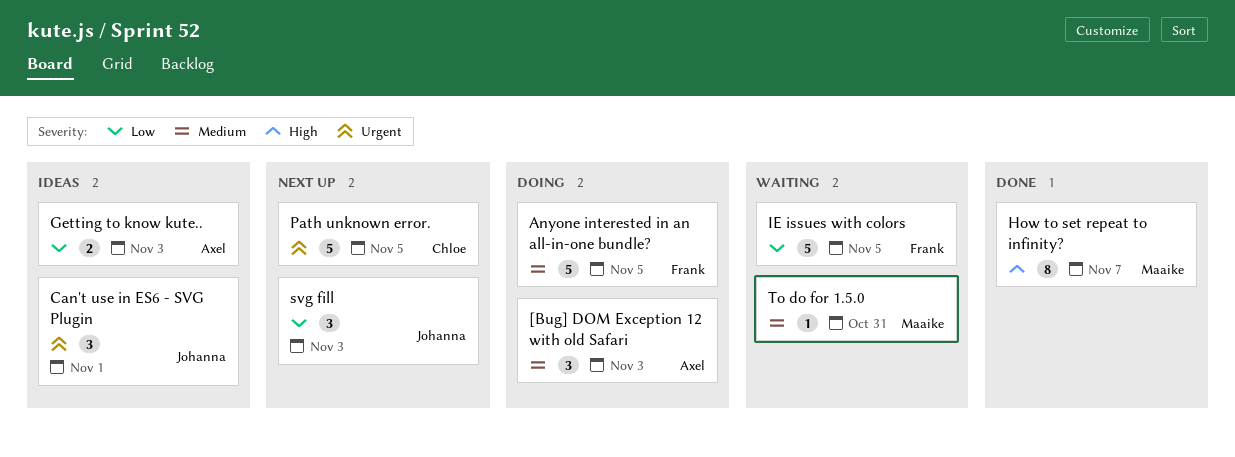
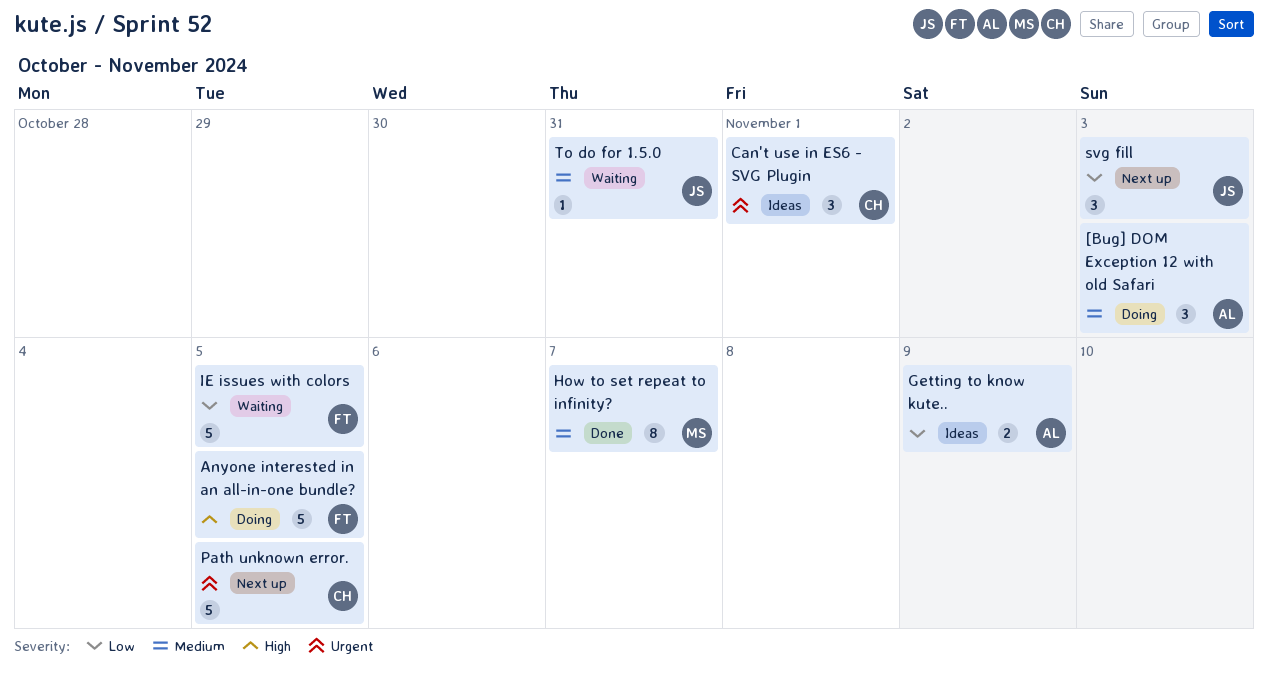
Anyone interested in an all-in-one bundle?, priority: Medium -> High
Can't use in ES6 - SVG Plugin, owner: Johanna -> Chloe
Getting to know kute.., due: Nov 3 -> Nov 9
How to set repeat to infinity?, priority: High -> Medium
To do for 1.5.0, owner: Maaike -> Johanna

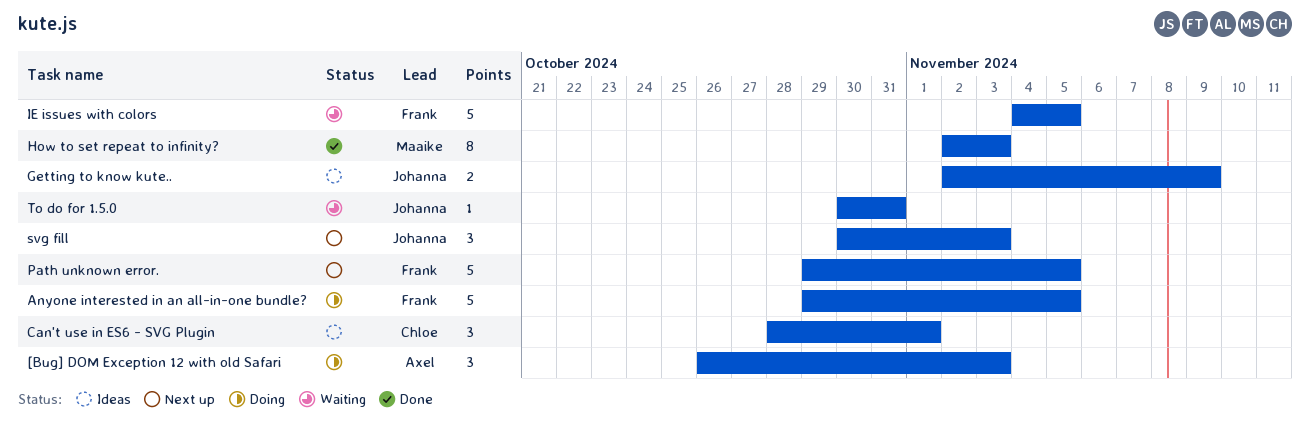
Getting to know kute.., owner: Axel -> Johanna
How to set repeat to infinity?, due: Nov 7 -> Nov 3
Path unknown error., owner: Chloe -> Frank

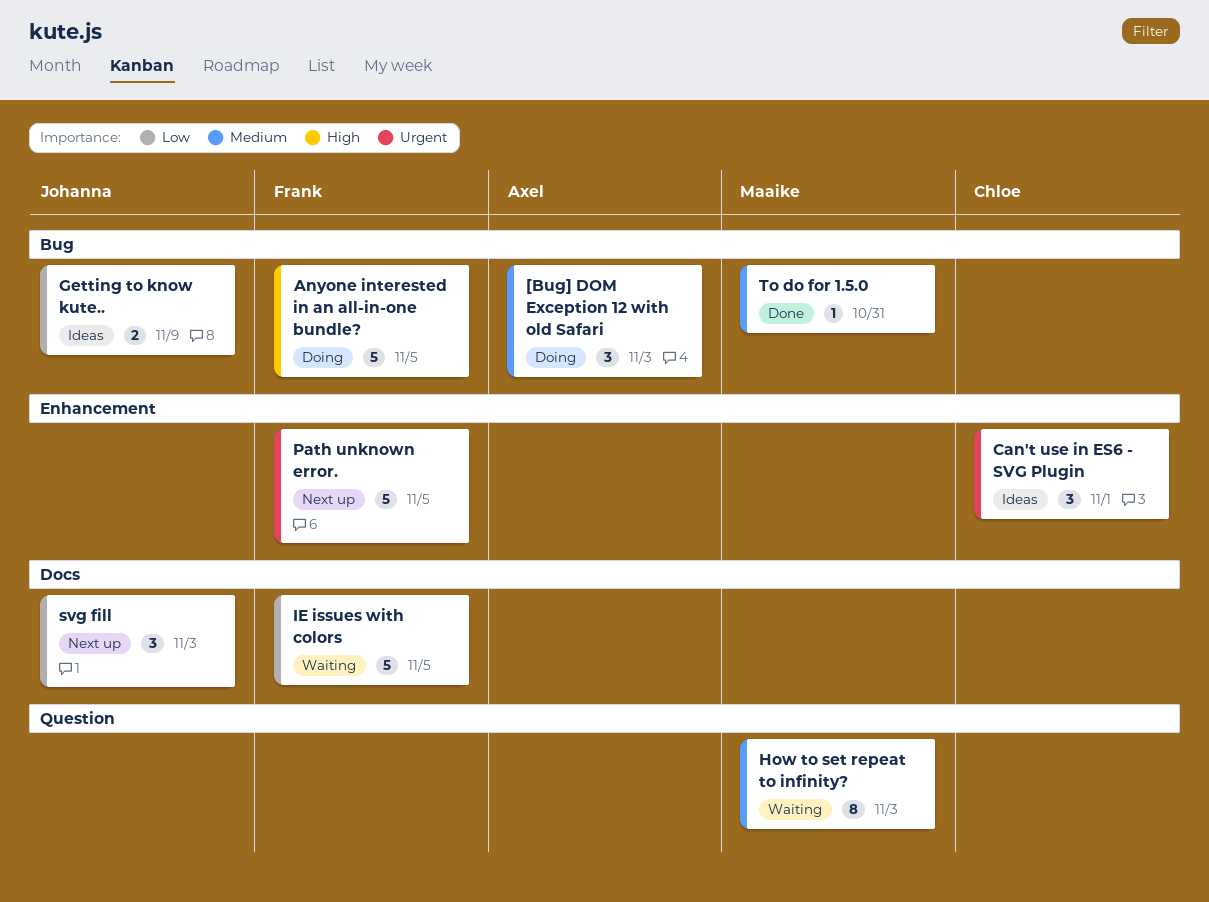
How to set repeat to infinity?, status: Done -> Waiting
To do for 1.5.0, status: Waiting -> Done
To do for 1.5.0, owner: Johanna -> Maaike

